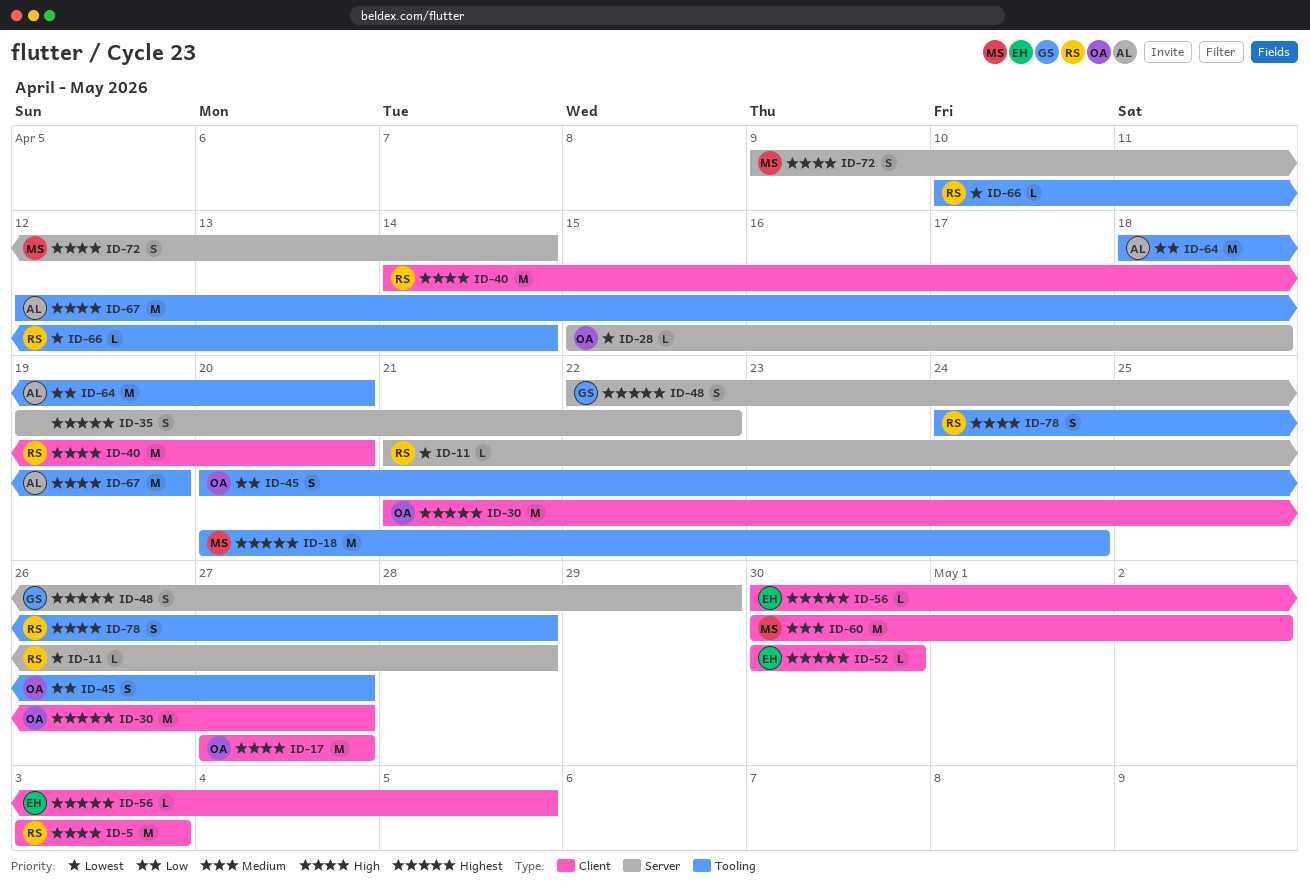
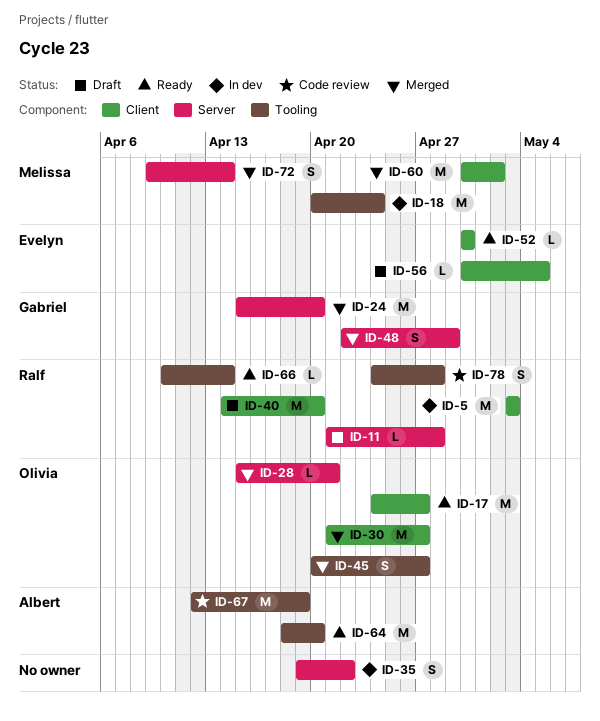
ID-17, start: Apr 27 -> Apr 24
ID-24: none -> present
ID-28, due: Apr 18 -> Apr 21

